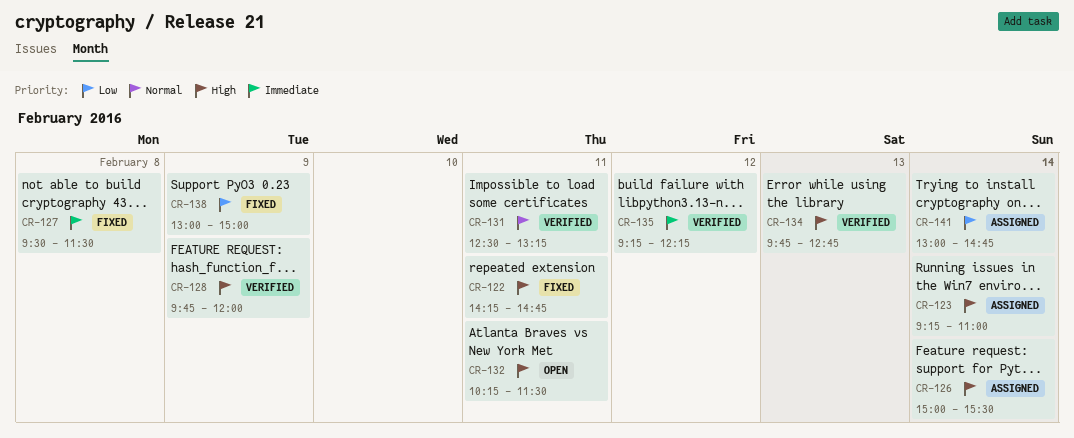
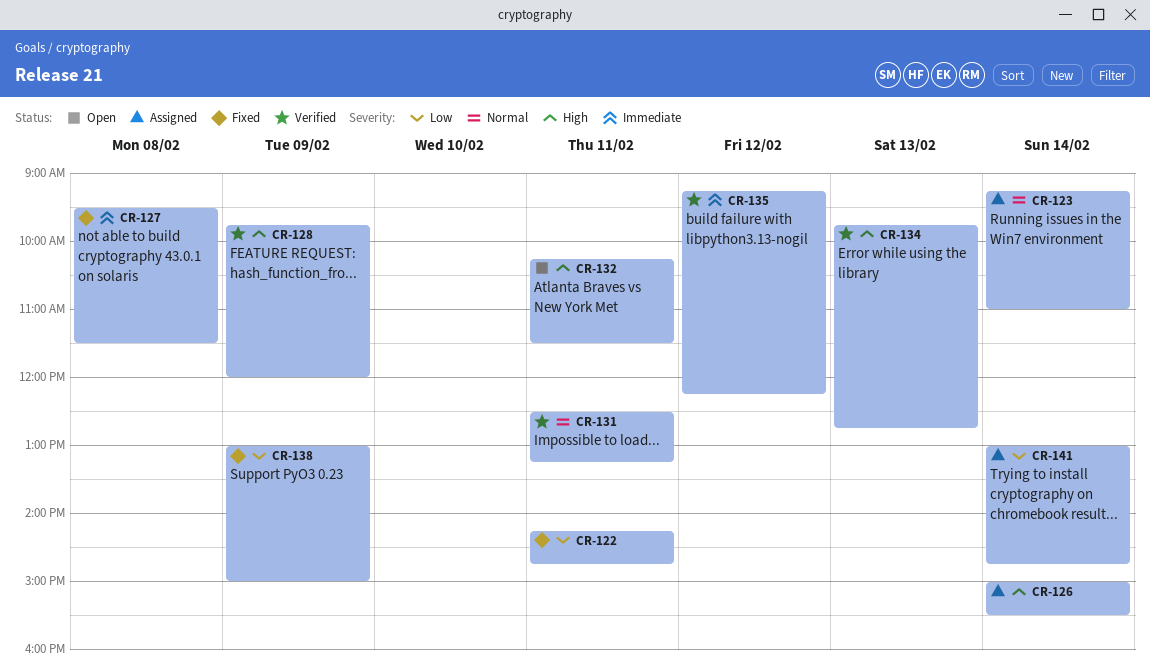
CR-122, priority: High -> Low
CR-123, priority: High -> Normal

